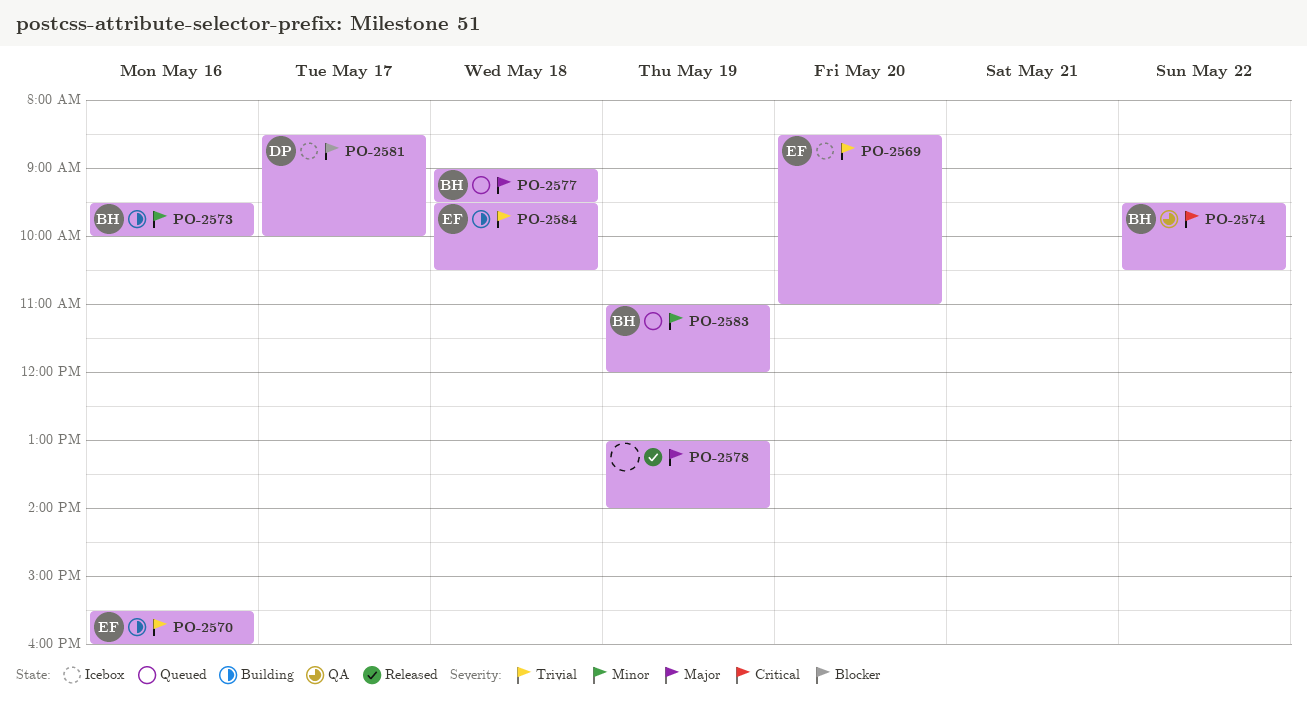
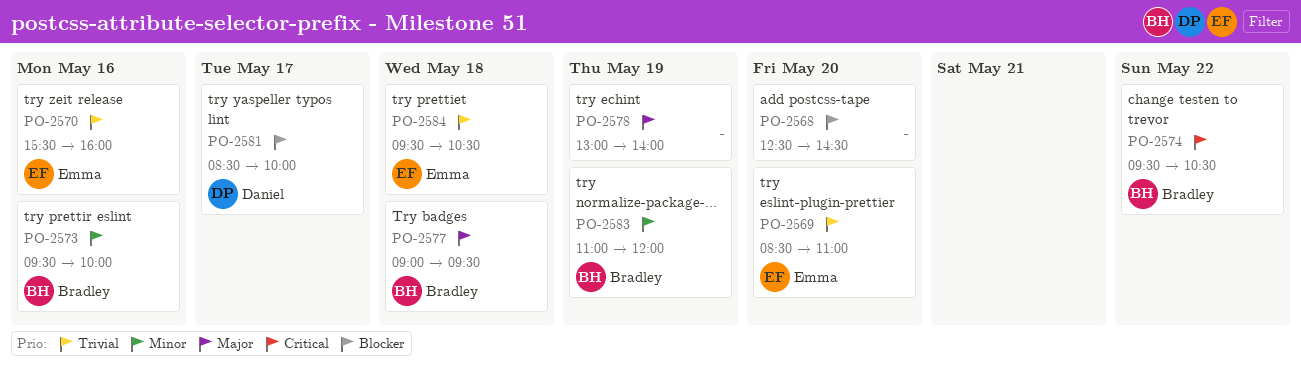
PO-2568: none -> present

